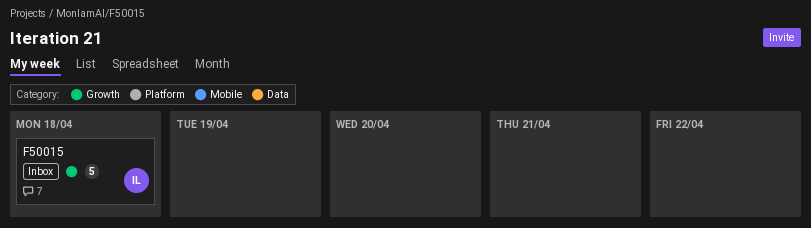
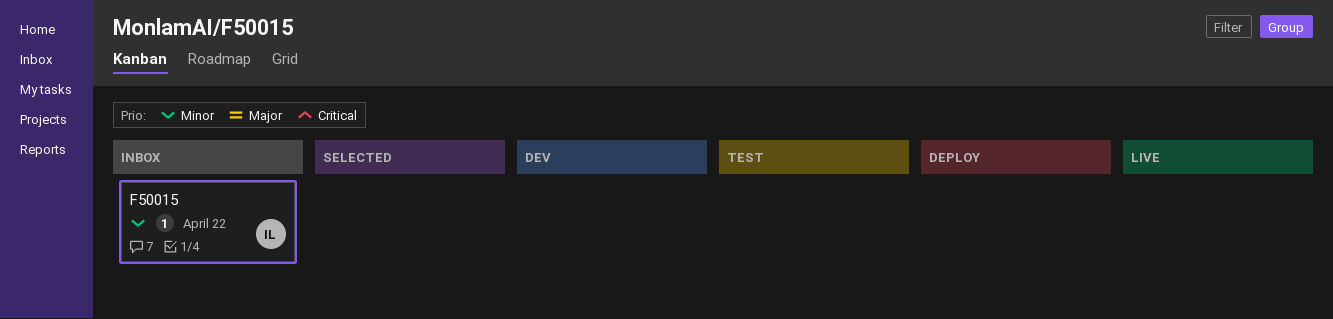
F50015, estimate: 5 -> 1
F50015, due: Apr 18 -> Apr 22

